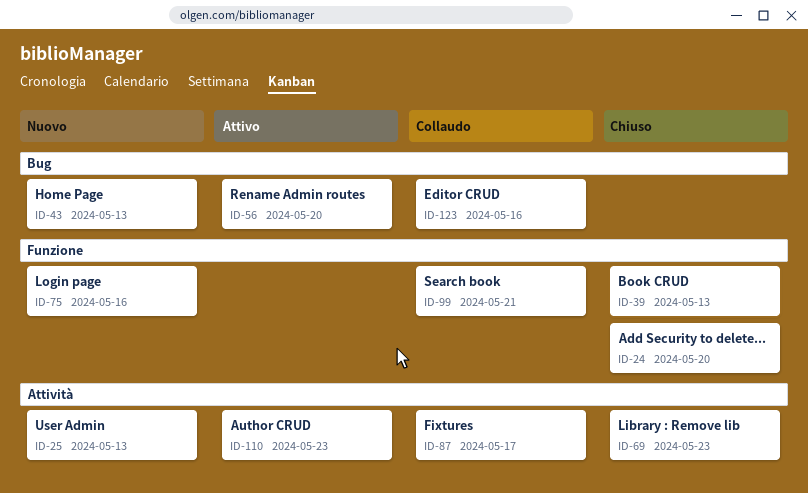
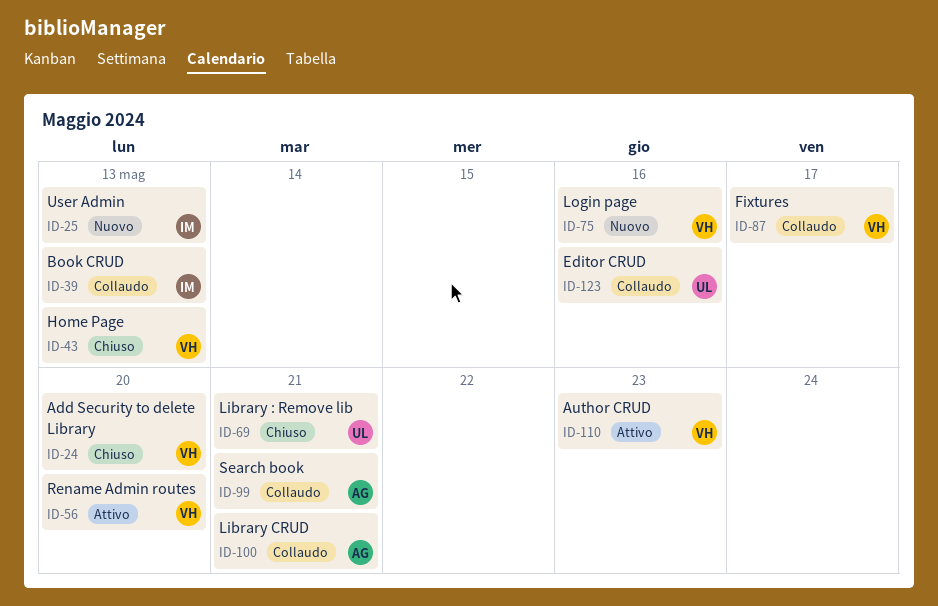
ID-39, status: Chiuso -> Collaudo
ID-43, status: Nuovo -> Chiuso
ID-69, due: May 23 -> May 21
ID-100: none -> present

